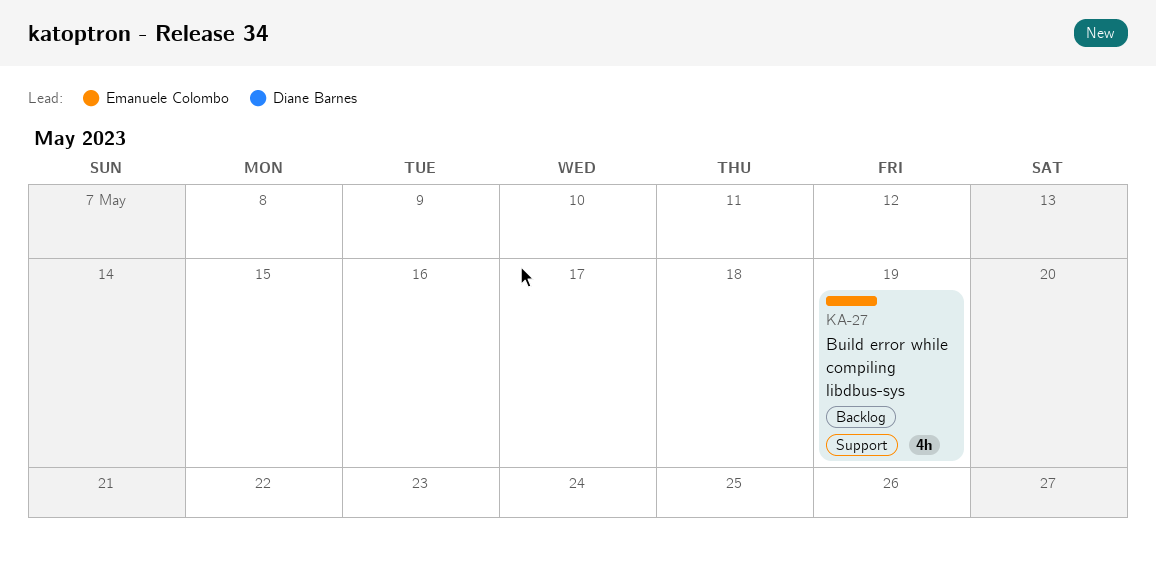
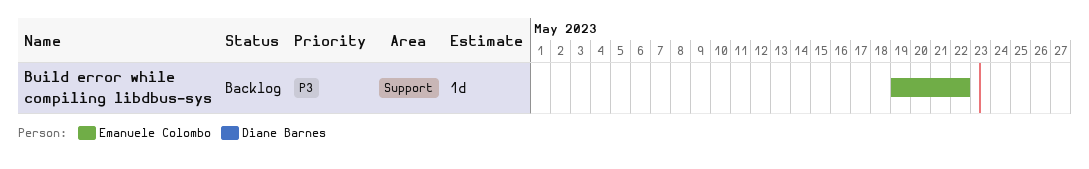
Build error while compiling libdbus-sys, estimate: 4h -> 1d
Build error while compiling libdbus-sys, due: May 19 -> May 22

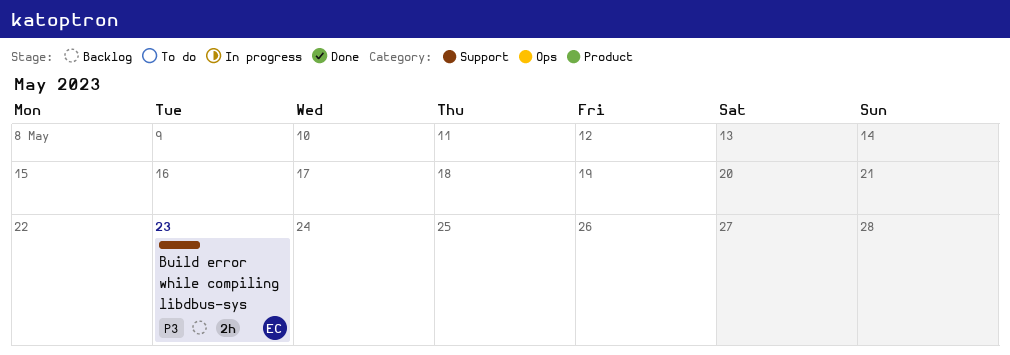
Build error while compiling libdbus-sys, estimate: 1d -> 2h
Build error while compiling libdbus-sys, due: May 22 -> May 23

